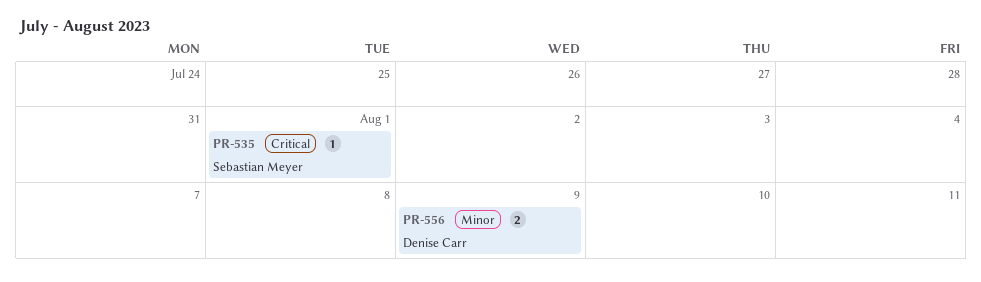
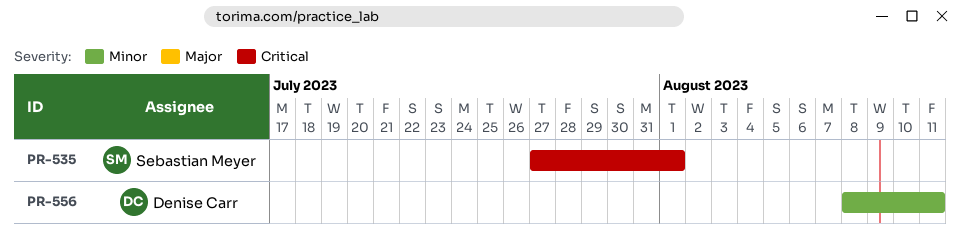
PR-556, due: Aug 9 -> Aug 11

